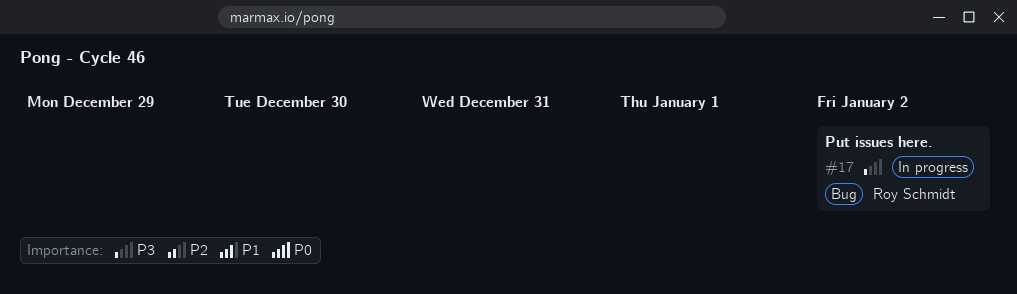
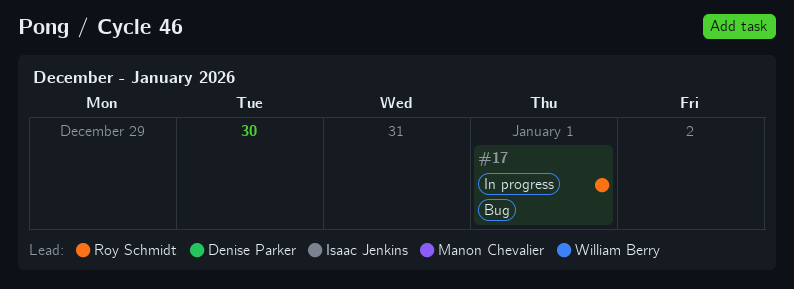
#17, due: Jan 2 -> Jan 1

